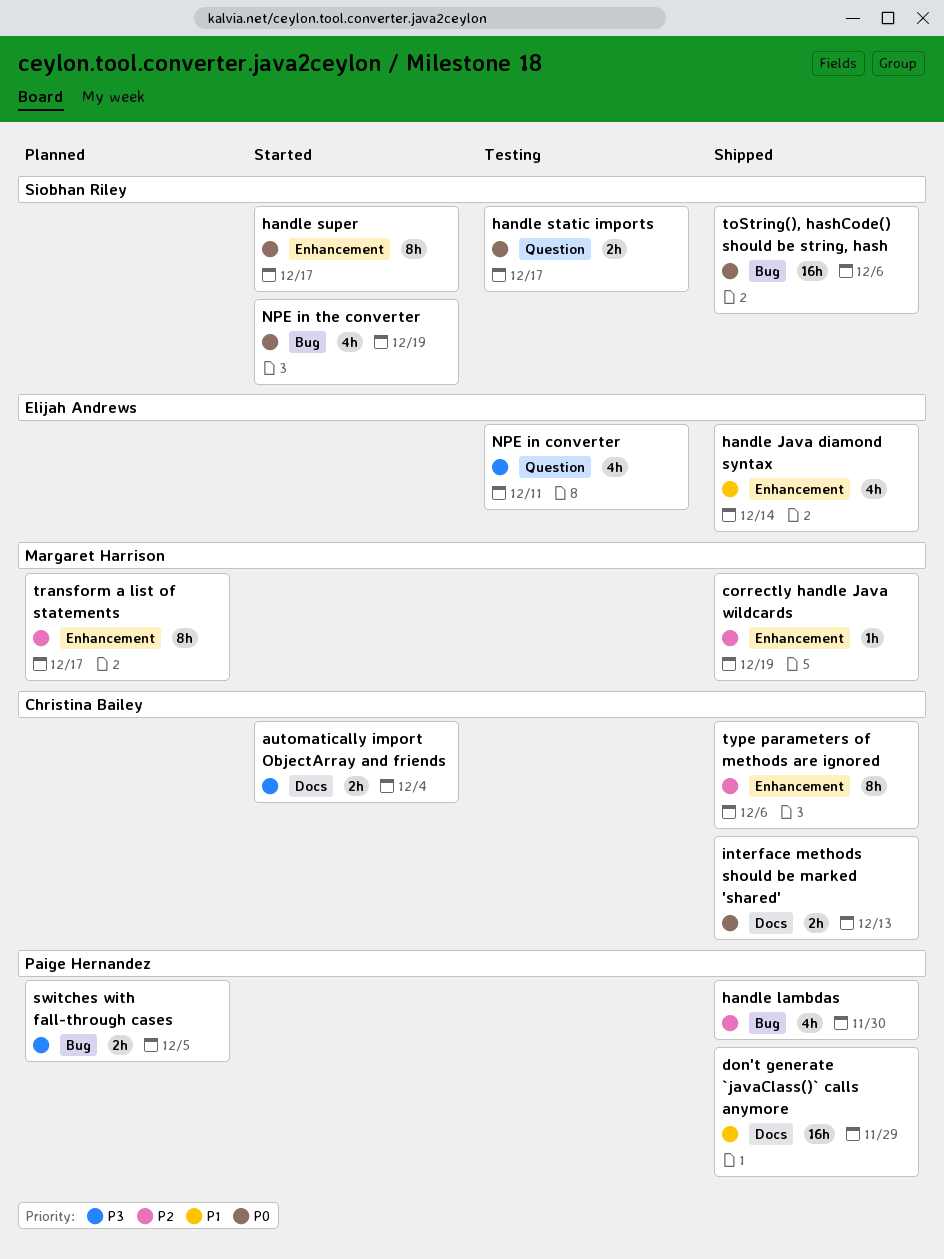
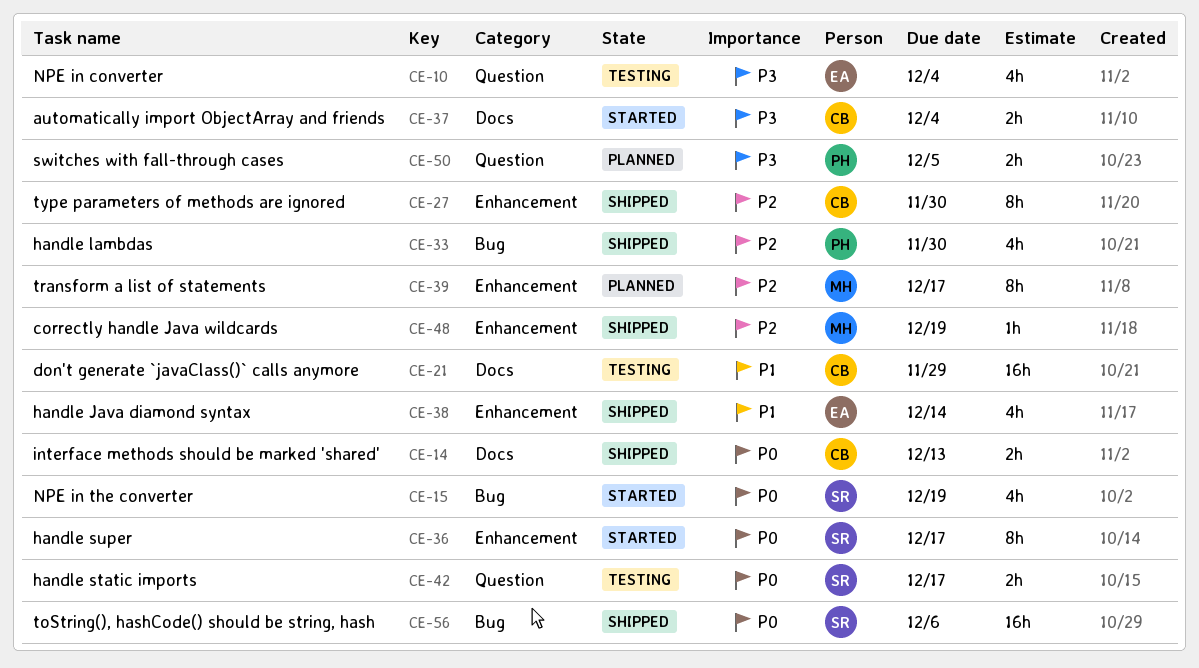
don't generate `javaClass()` calls anymore, status: Shipped -> Testing
don't generate `javaClass()` calls anymore, owner: Paige Hernandez -> Christina Bailey
NPE in converter, due: Dec 11 -> Dec 4
switches with fall-through cases, label: Bug -> Question
type parameters of methods are ignored, due: Dec 6 -> Nov 30

